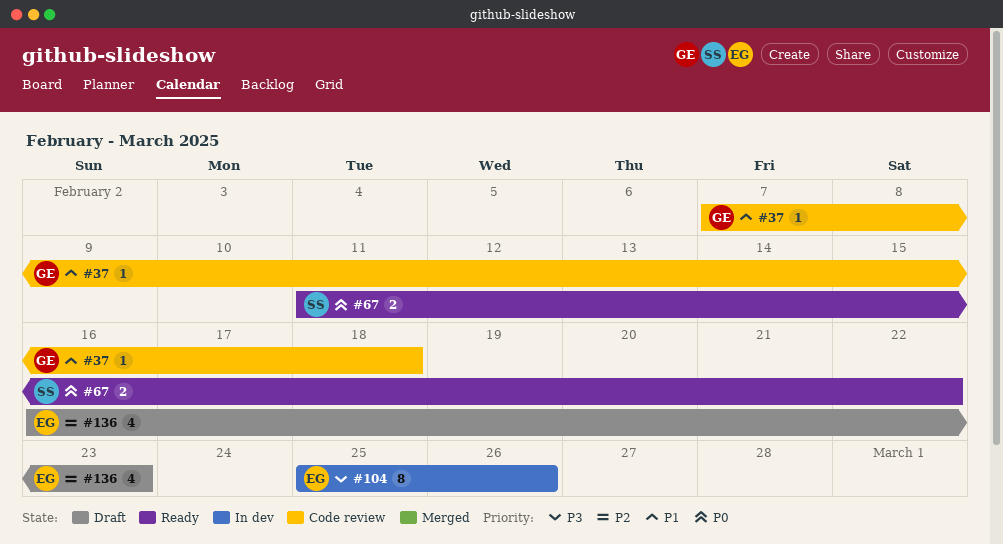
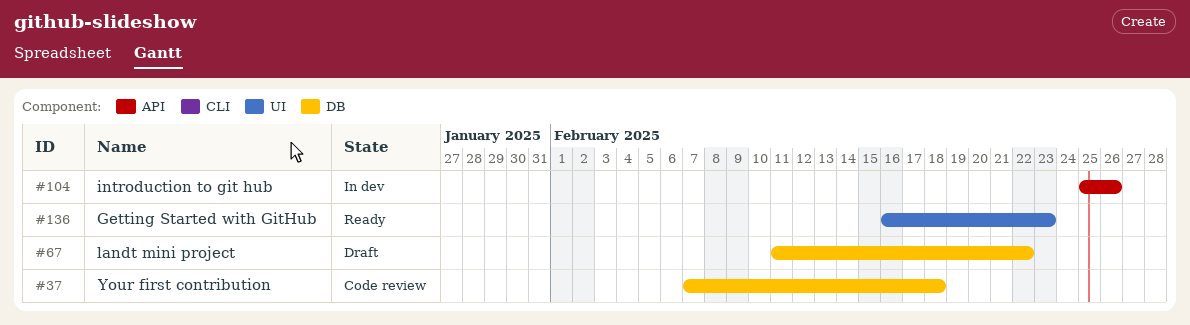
#67, status: Ready -> Draft
#136, status: Draft -> Ready

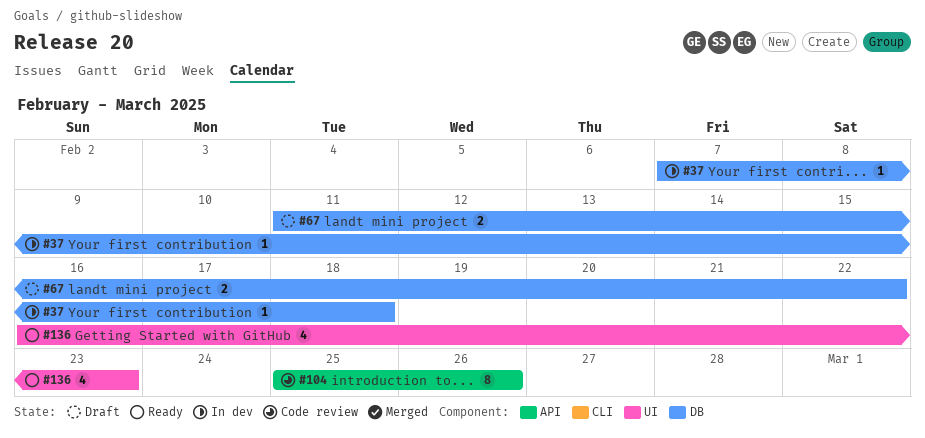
#37, status: Code review -> In dev
#104, status: In dev -> Code review

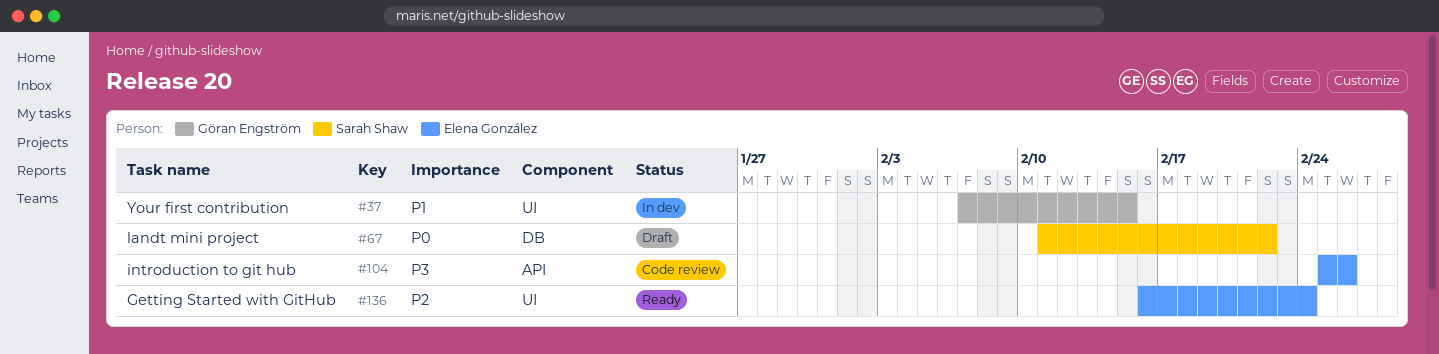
#37, label: DB -> UI
#37, due: Feb 18 -> Feb 15
#136, due: Feb 23 -> Feb 24

